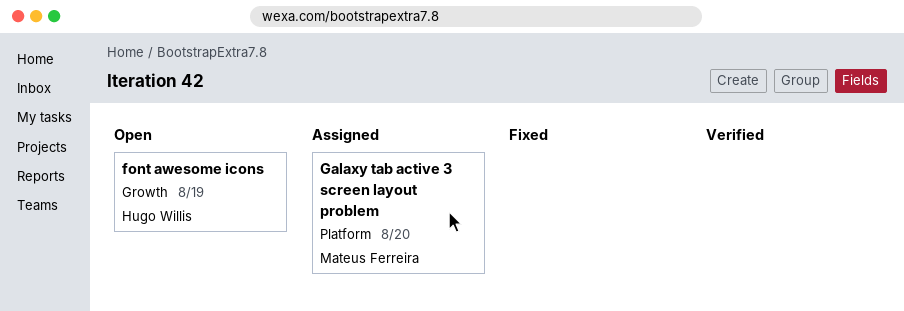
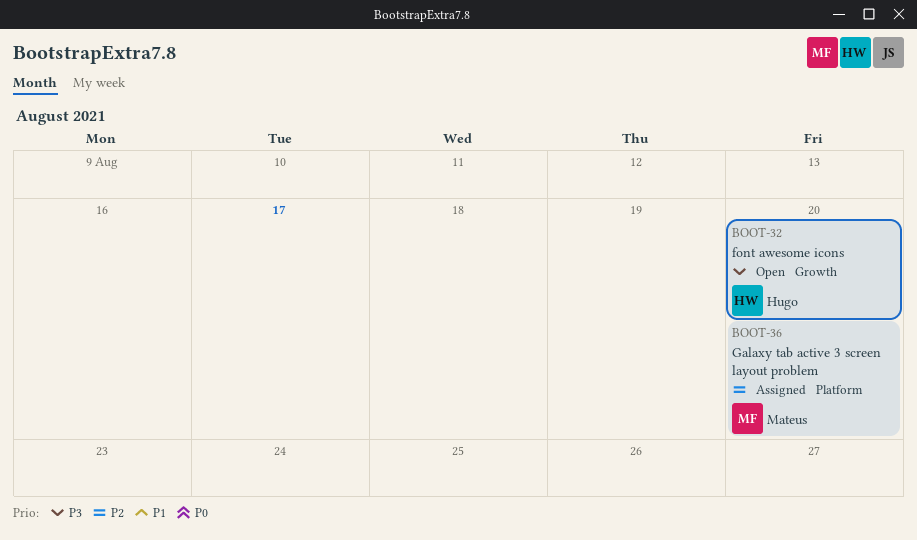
font awesome icons, due: Aug 19 -> Aug 20

